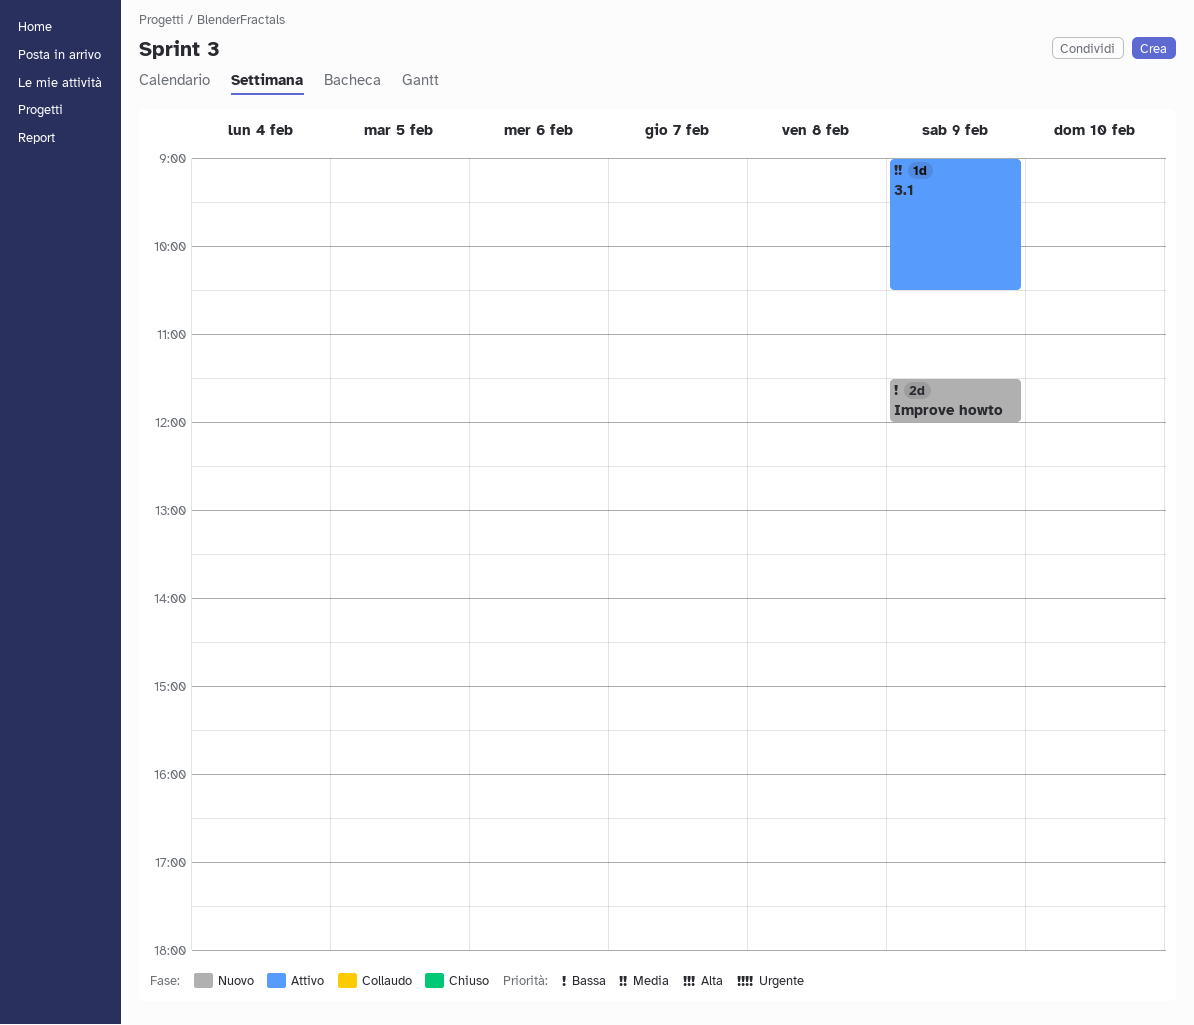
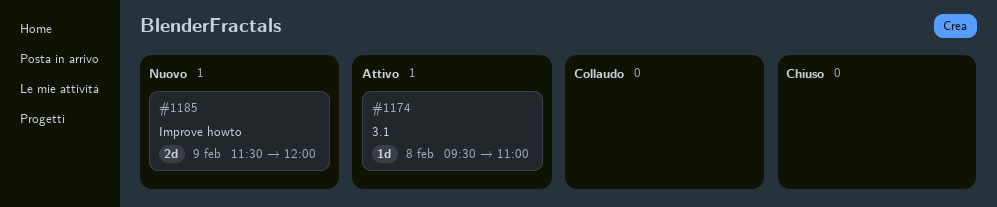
3.1, day: Feb 9 -> Feb 8
3.1, begins: 09:00 -> 09:30
3.1, ends: 10:30 -> 11:00

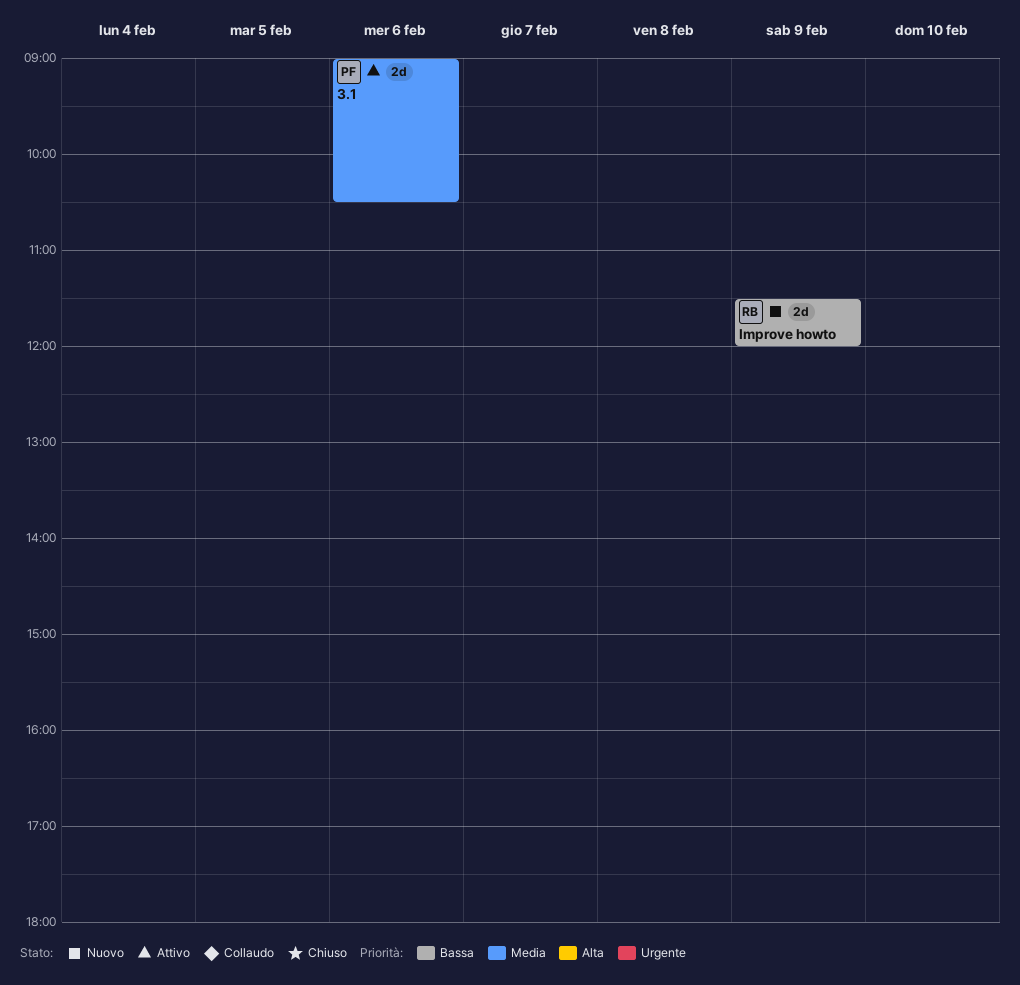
3.1, estimate: 1d -> 2d
3.1, day: Feb 8 -> Feb 6
3.1, begins: 09:30 -> 09:00
3.1, ends: 11:00 -> 10:30

